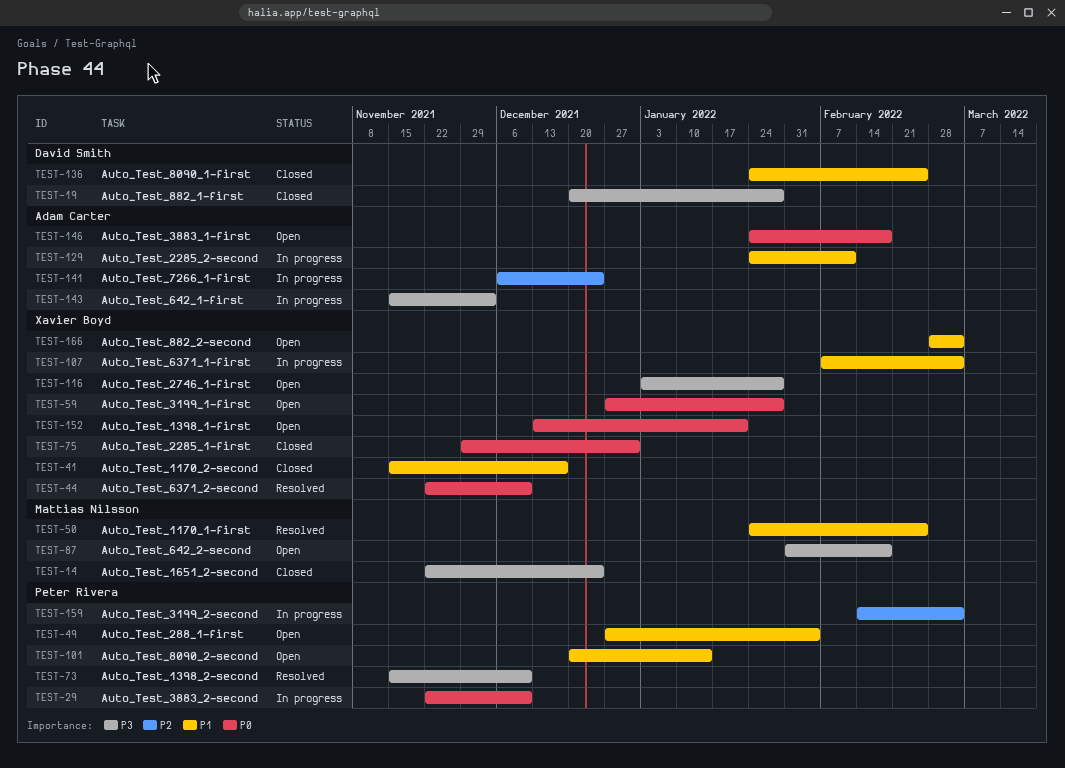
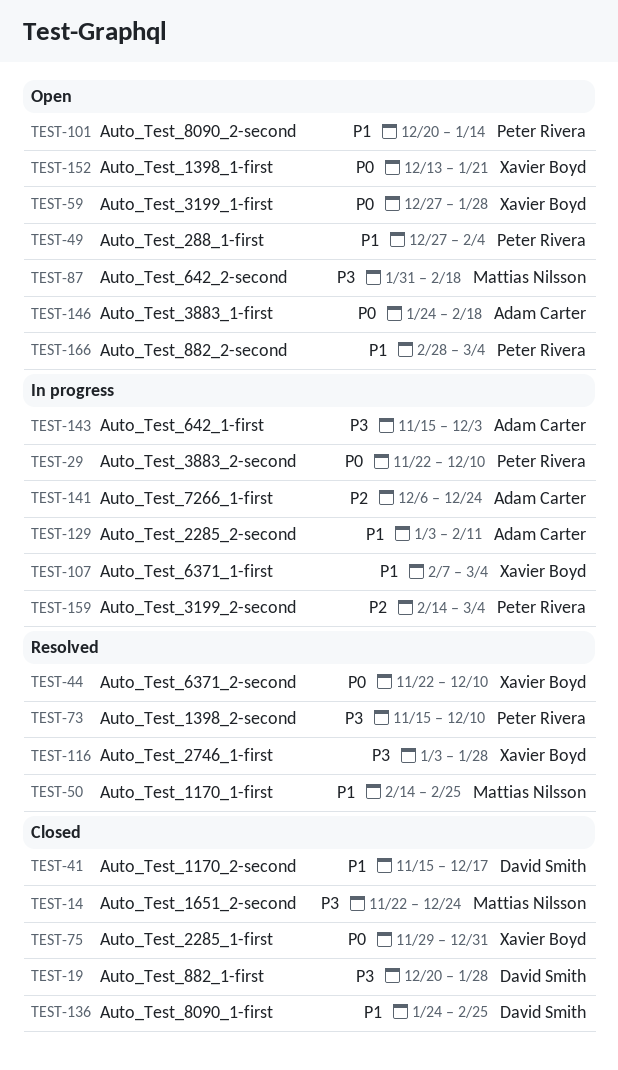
TEST-41, owner: Xavier Boyd -> David Smith
TEST-50, start: Jan 24 -> Feb 14
TEST-116, status: Open -> Resolved
TEST-129, start: Jan 24 -> Jan 3
TEST-166, owner: Xavier Boyd -> Peter Rivera

